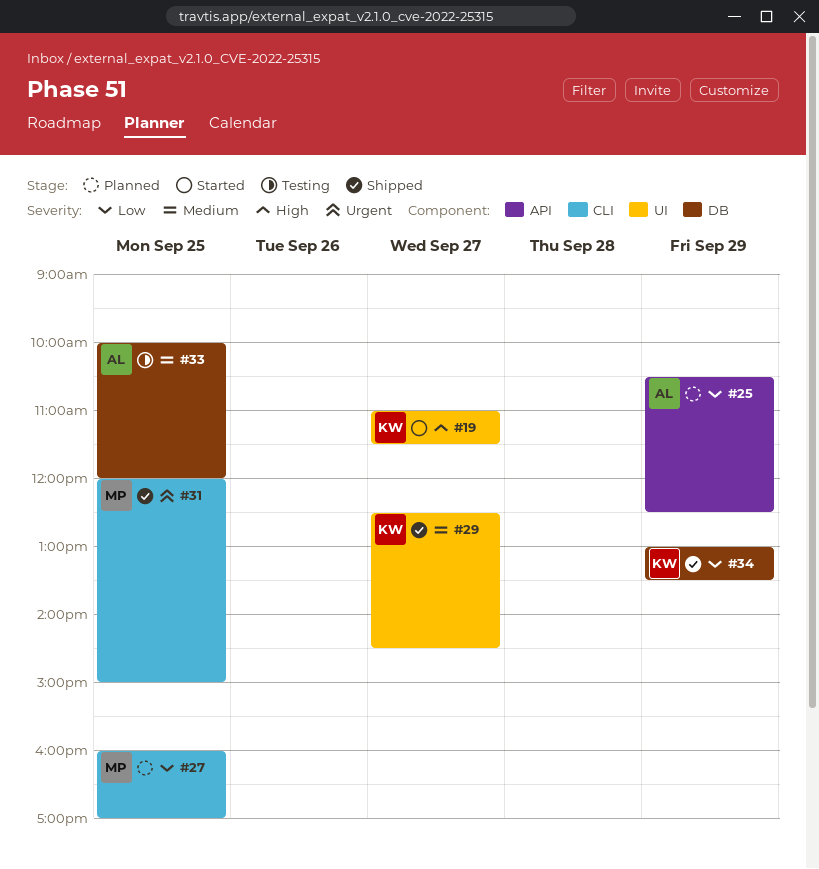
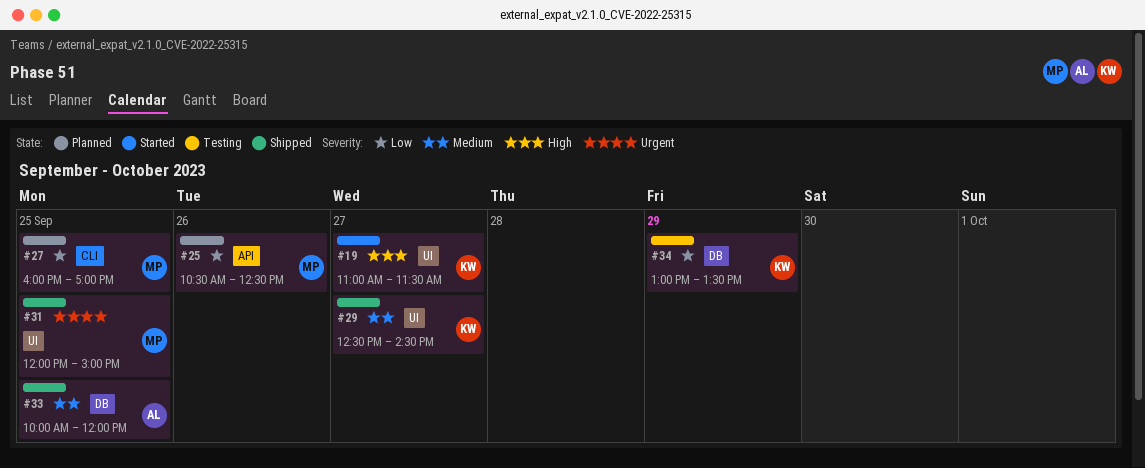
#25, owner: AL -> MP
#25, day: Sep 29 -> Sep 26
#31, label: CLI -> UI
#33, status: Testing -> Shipped
#34, status: Shipped -> Testing

